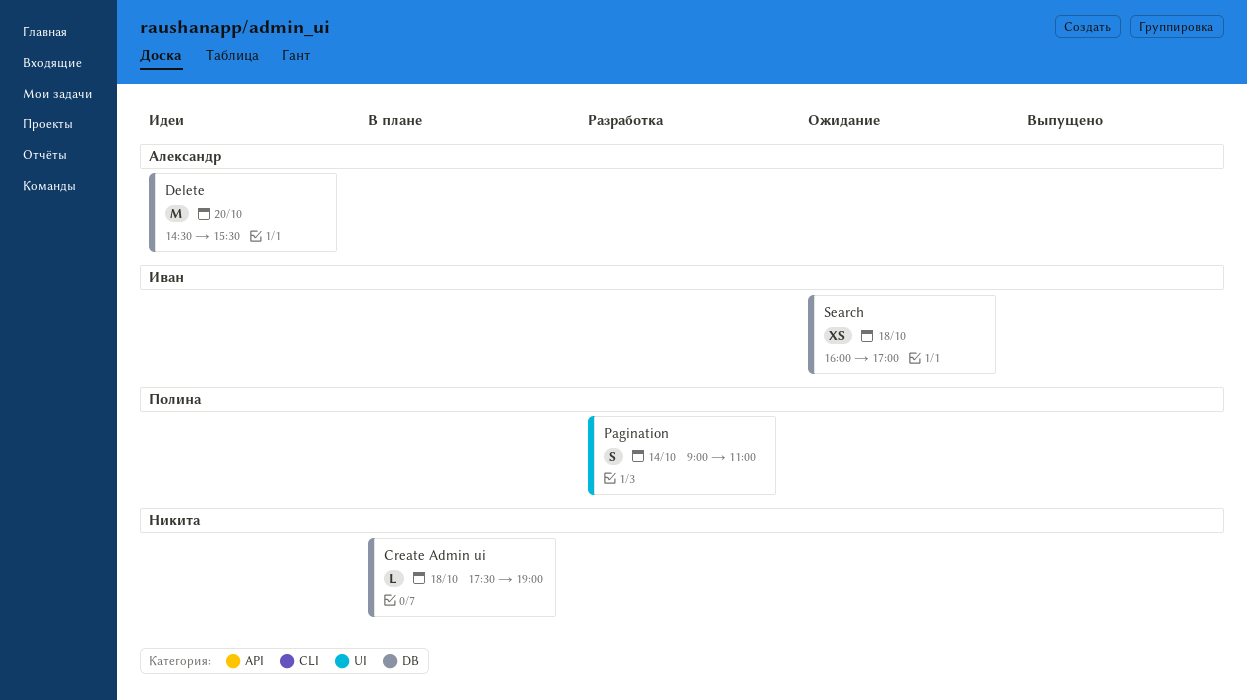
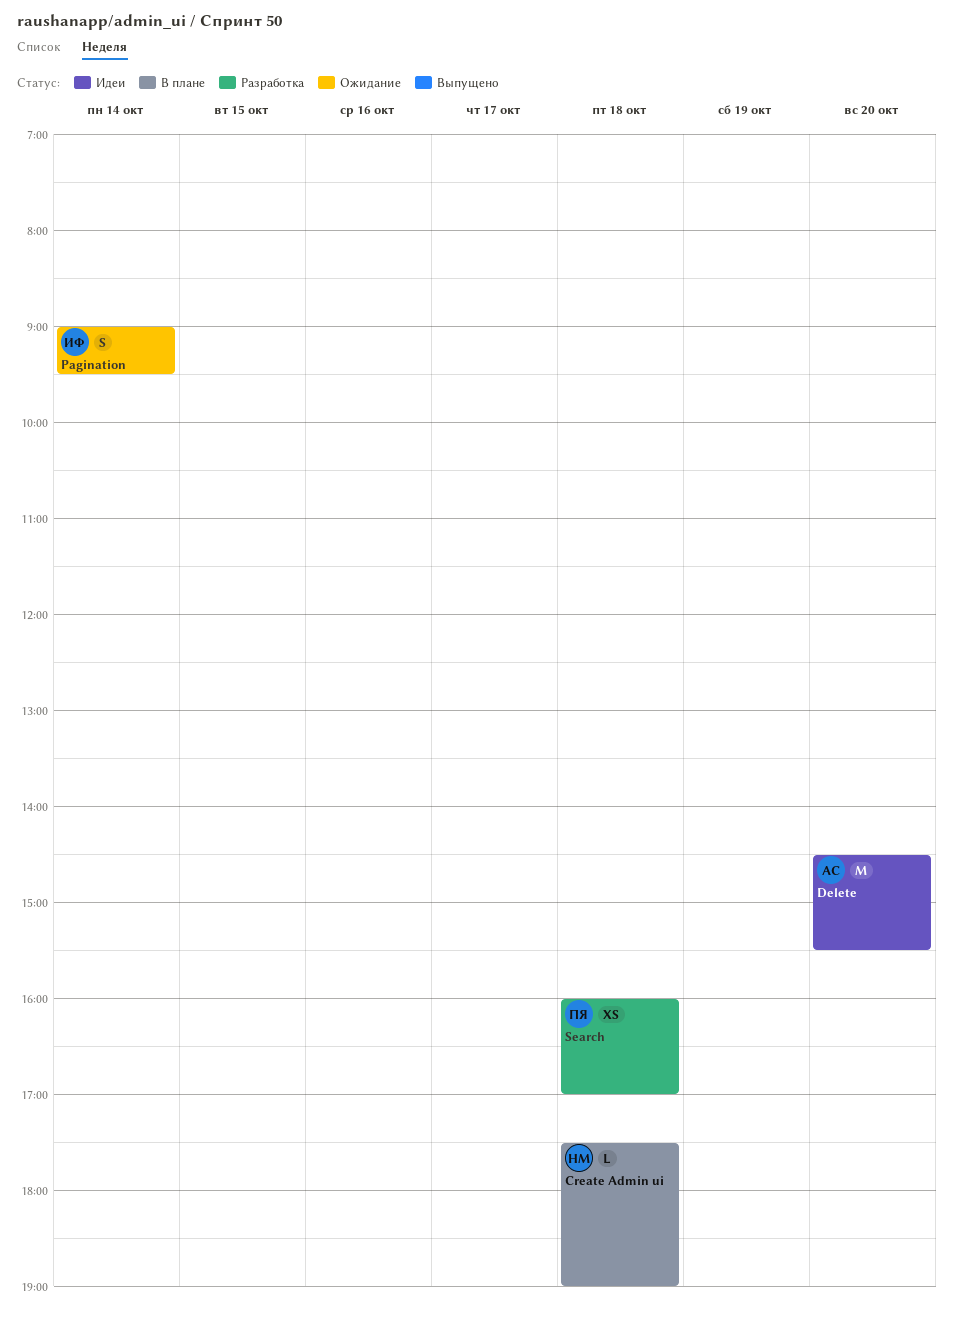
Pagination, status: Разработка -> Ожидание
Pagination, owner: Полина -> Иван
Pagination, ends: 11:00 -> 09:30
Search, status: Ожидание -> Разработка
Search, owner: Иван -> Полина

